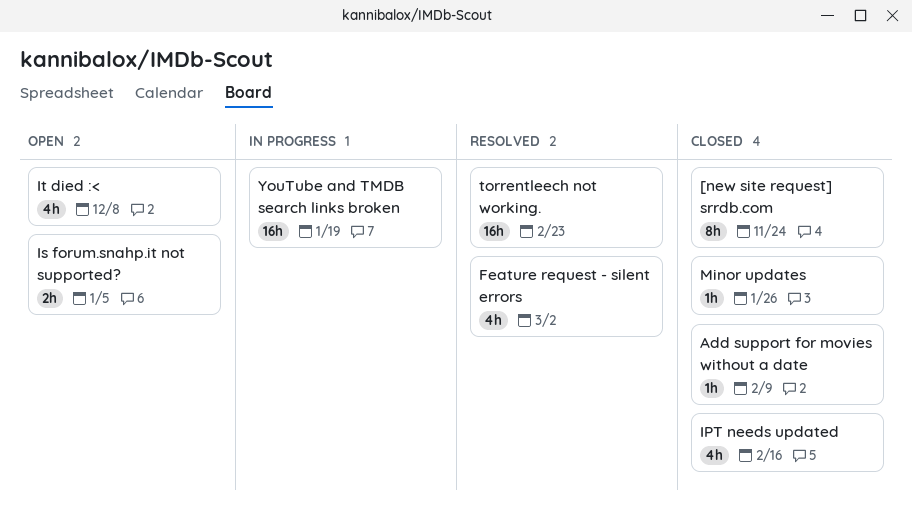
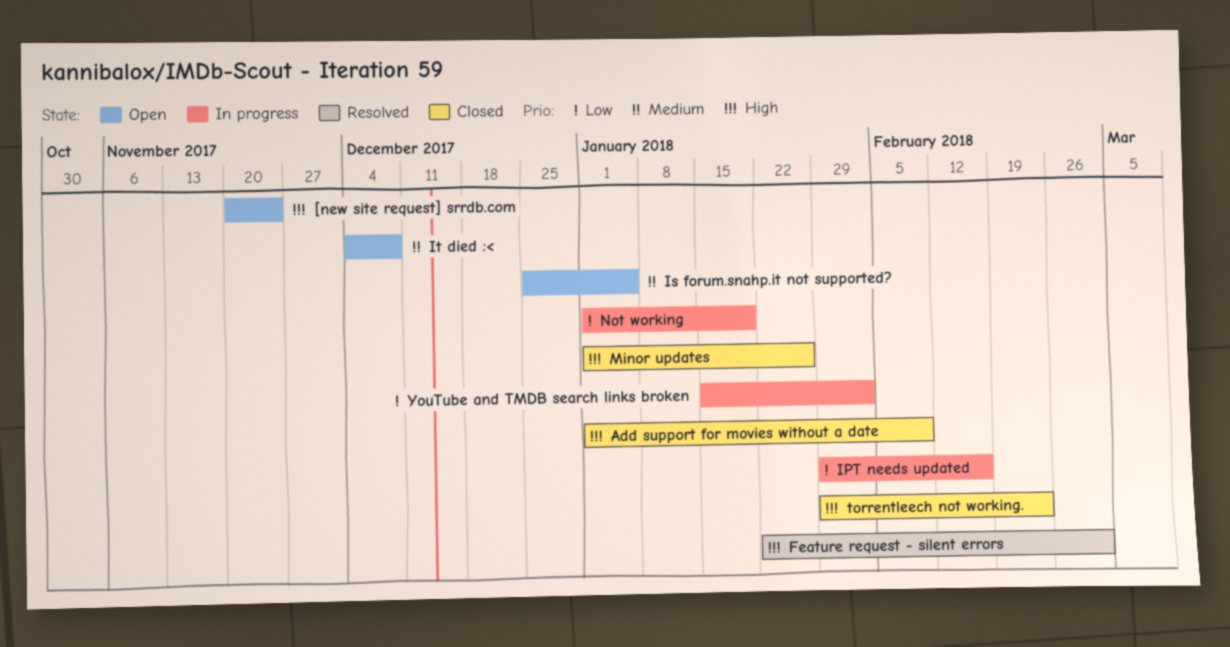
[new site request] srrdb.com, status: Closed -> Open
IPT needs updated, status: Closed -> In progress
Not working: none -> present
torrentleech not working., status: Resolved -> Closed
YouTube and TMDB search links broken, due: Jan 19 -> Feb 2

